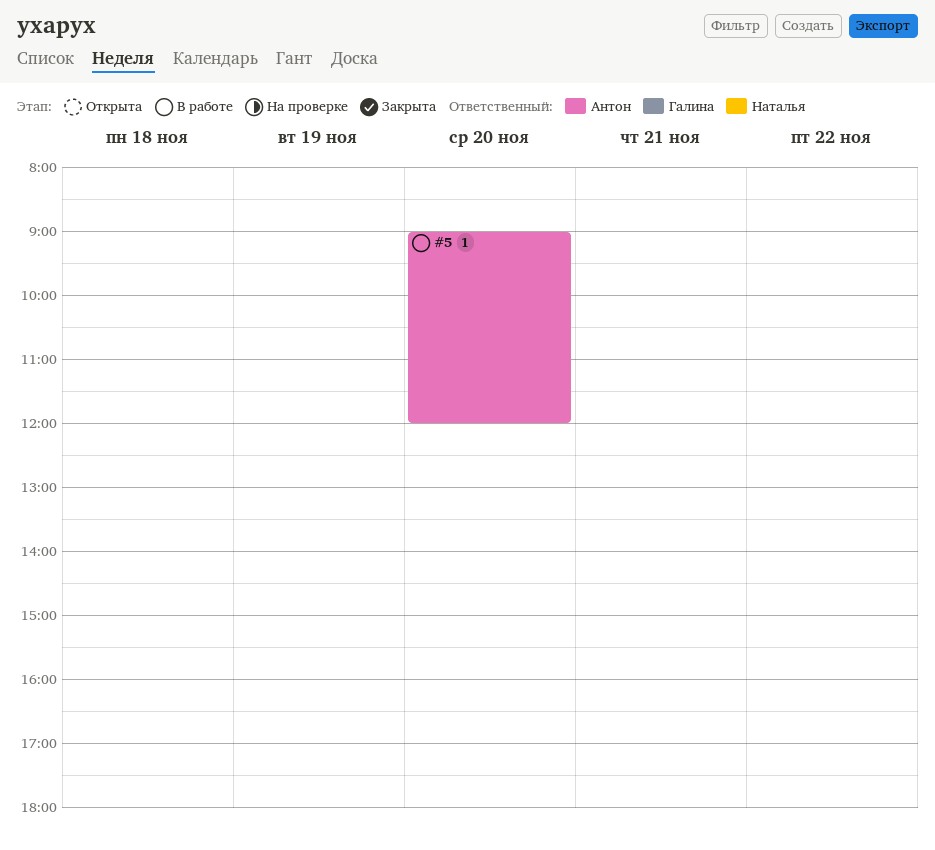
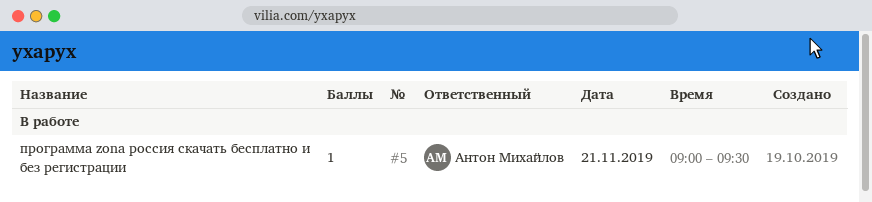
#5, day: Nov 20 -> Nov 21
#5, ends: 12:00 -> 09:30

